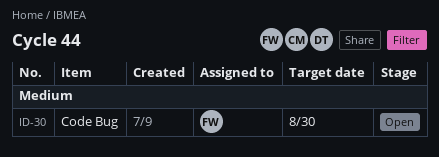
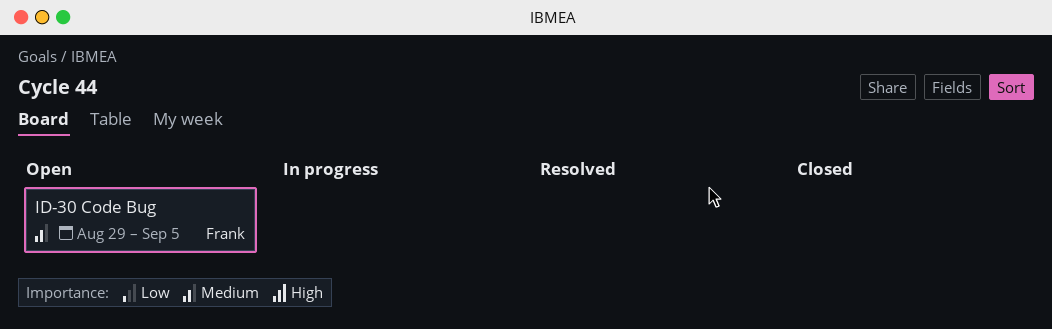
ID-30, due: Aug 30 -> Sep 5

